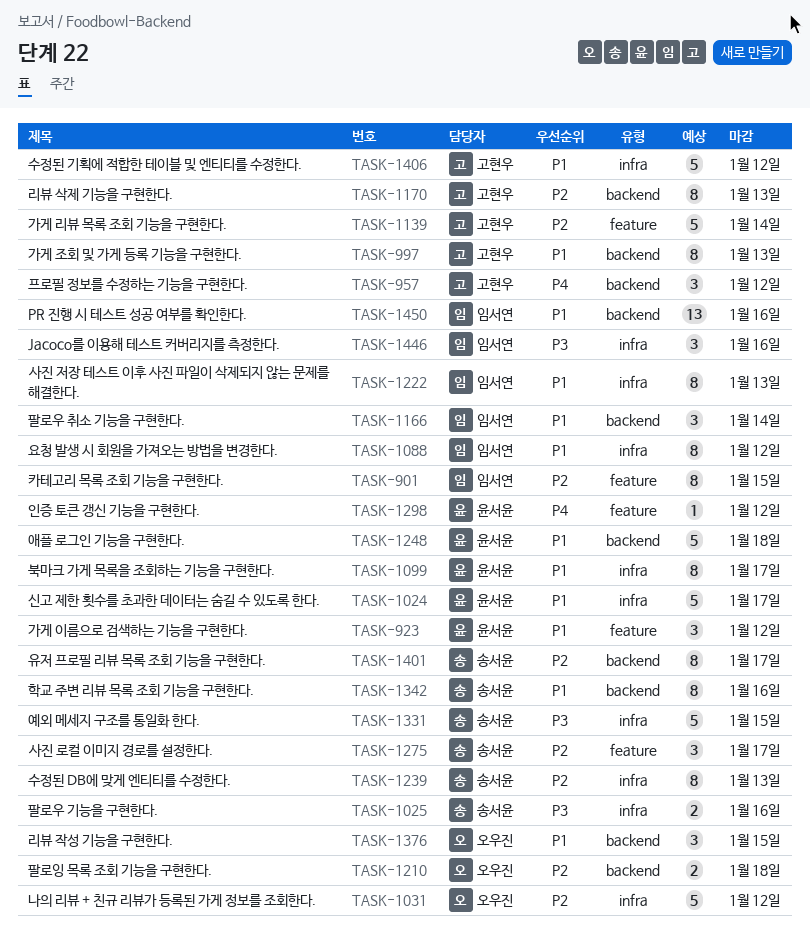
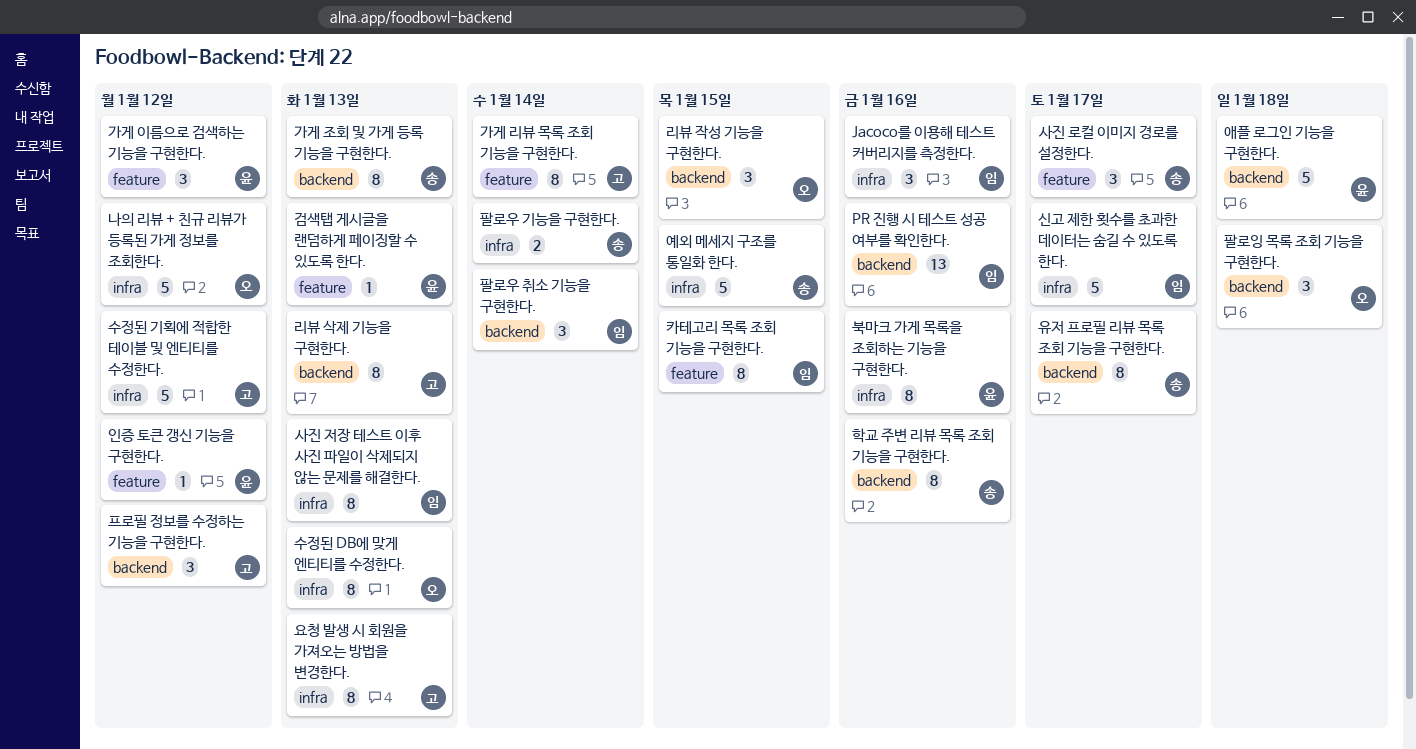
가게 리뷰 목록 조회 기능을 구현한다., estimate: 5 -> 8
가게 조회 및 가게 등록 기능을 구현한다., owner: 고현우 -> 송서윤
검색탭 게시글을 랜덤하게 페이징할 수 있도록 한다.: none -> present
북마크 가게 목록을 조회하는 기능을 구현한다., due: Jan 17 -> Jan 16
수정된 DB에 맞게 엔티티를 수정한다., owner: 송서윤 -> 오우진
신고 제한 횟수를 초과한 데이터는 숨길 수 있도록 한다., owner: 윤서윤 -> 임서연
요청 발생 시 회원을 가져오는 방법을 변경한다., owner: 임서연 -> 고현우
요청 발생 시 회원을 가져오는 방법을 변경한다., due: Jan 12 -> Jan 13
팔로우 기능을 구현한다., due: Jan 16 -> Jan 14
팔로잉 목록 조회 기능을 구현한다., estimate: 2 -> 3

